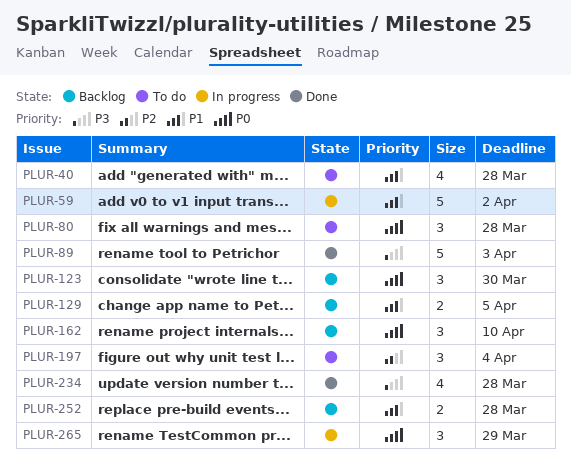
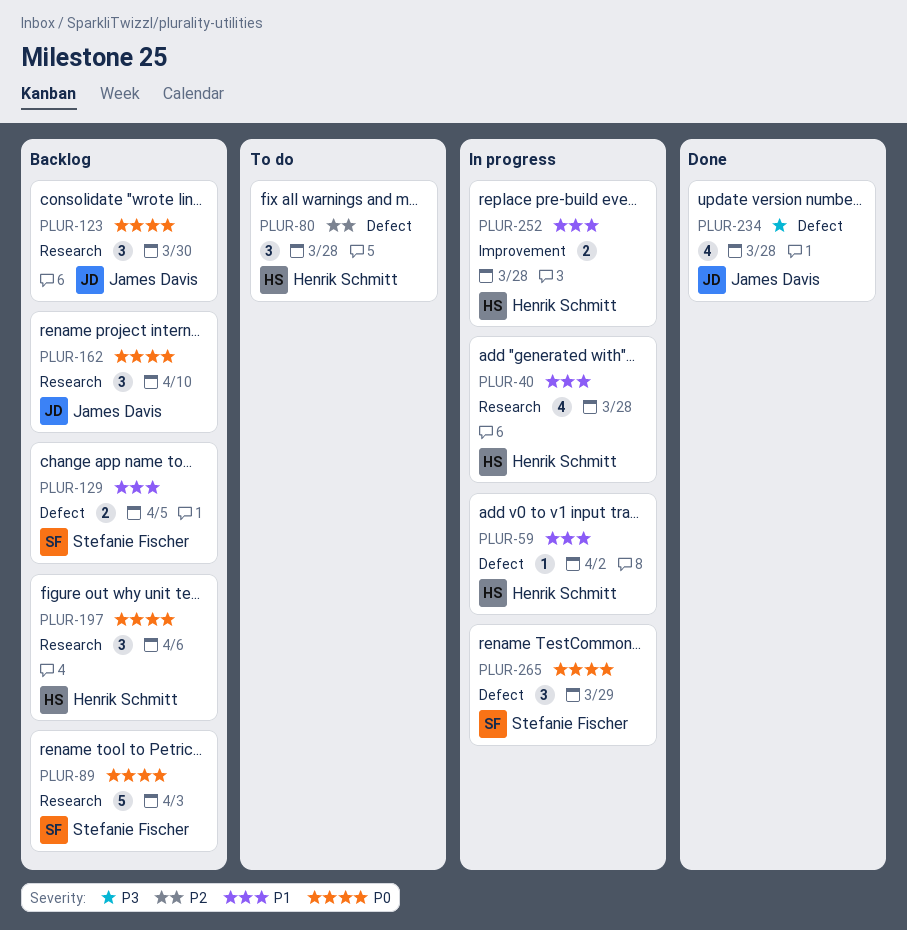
PLUR-40, status: To do -> In progress
PLUR-59, estimate: 5 -> 1
PLUR-80, priority: P0 -> P2
PLUR-89, status: Done -> Backlog
PLUR-89, priority: P3 -> P0
PLUR-197, status: To do -> Backlog
PLUR-197, priority: P2 -> P0
PLUR-197, due: Apr 4 -> Apr 6
PLUR-252, status: Backlog -> In progress

